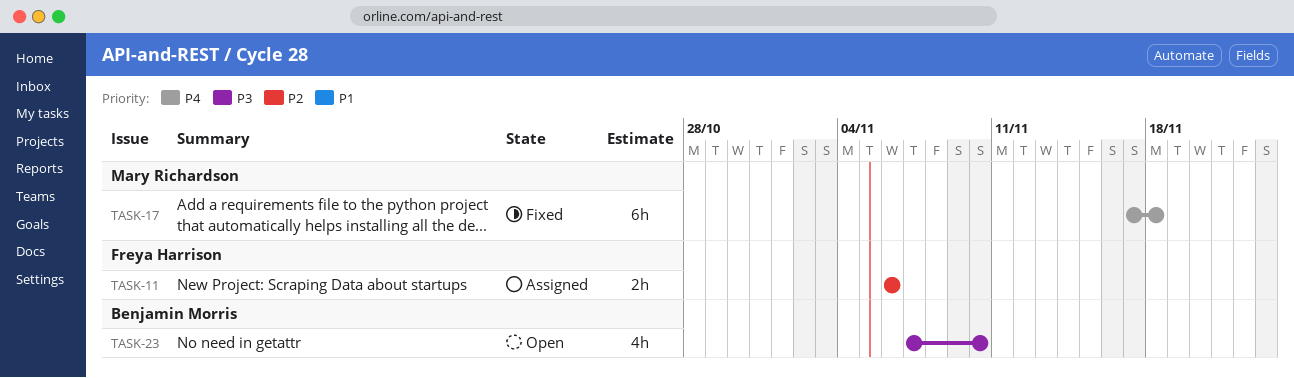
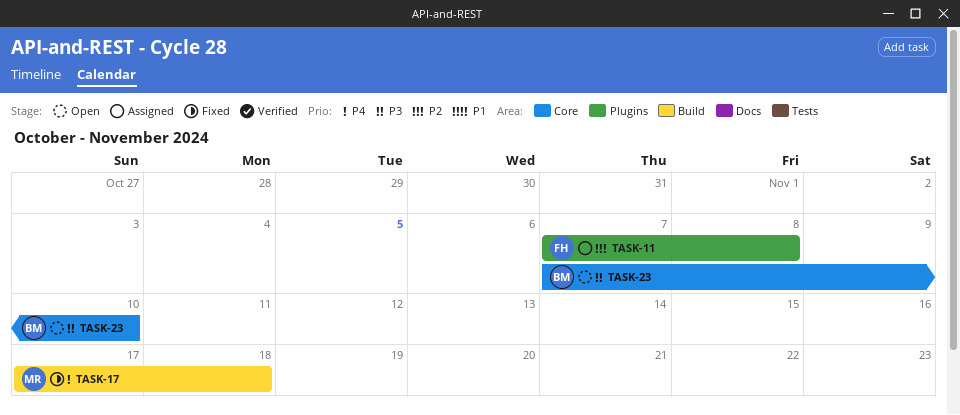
TASK-11, start: Nov 6 -> Nov 7
TASK-11, due: Nov 6 -> Nov 8

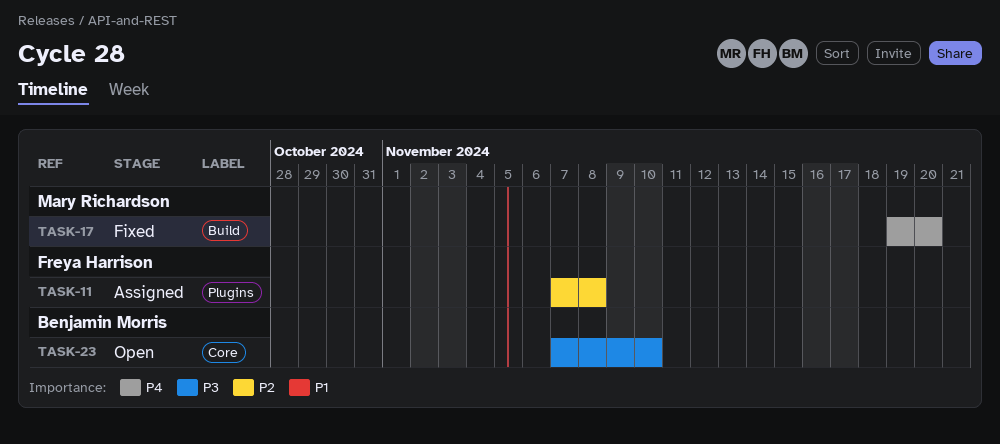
TASK-17, start: Nov 17 -> Nov 19
TASK-17, due: Nov 18 -> Nov 20

